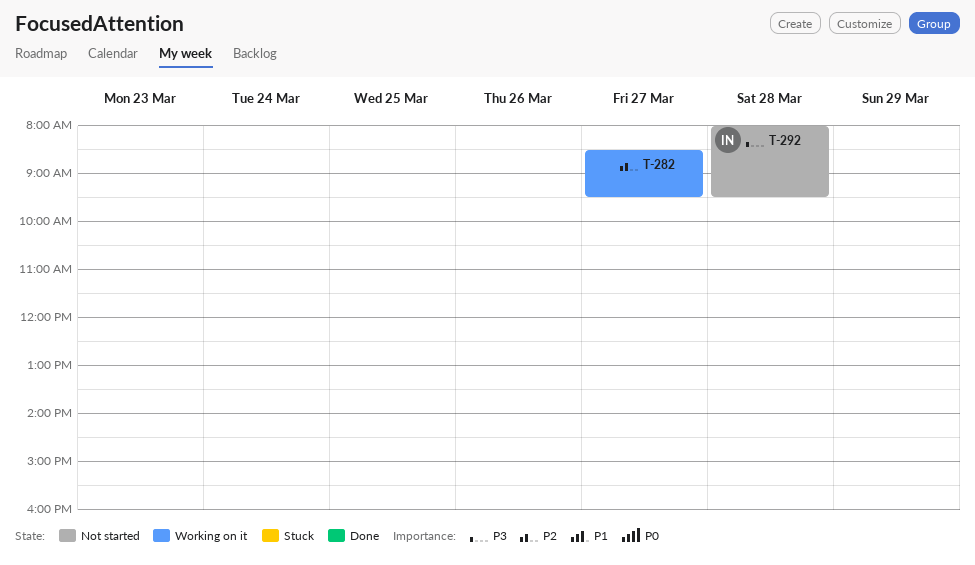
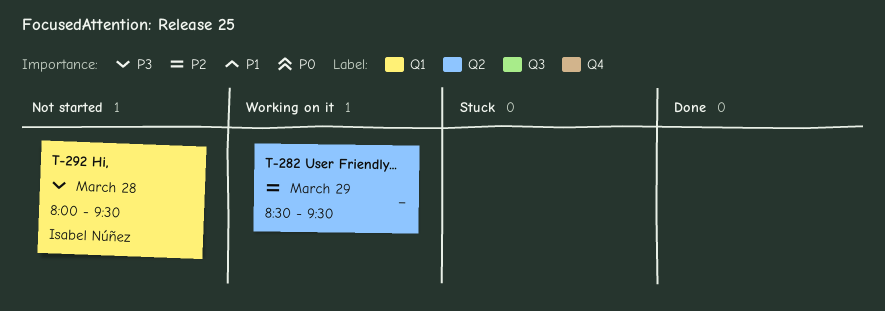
T-282, day: Mar 27 -> Mar 29

